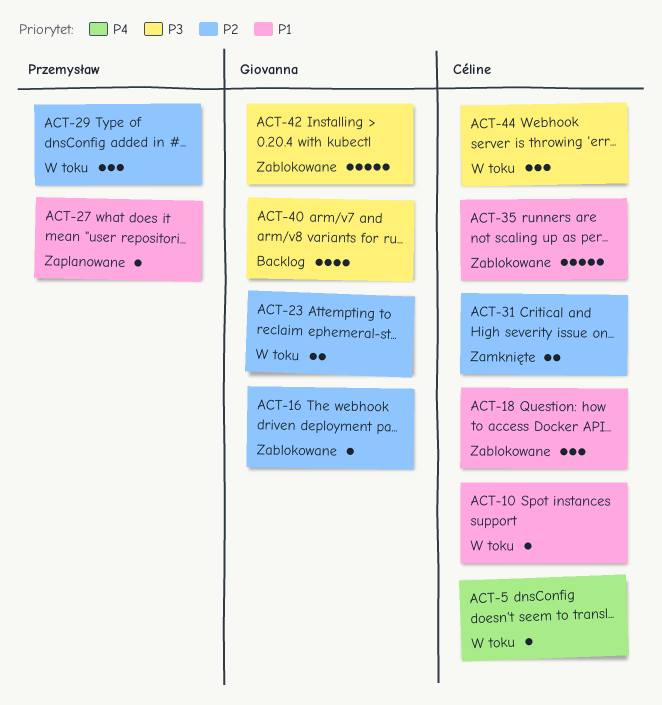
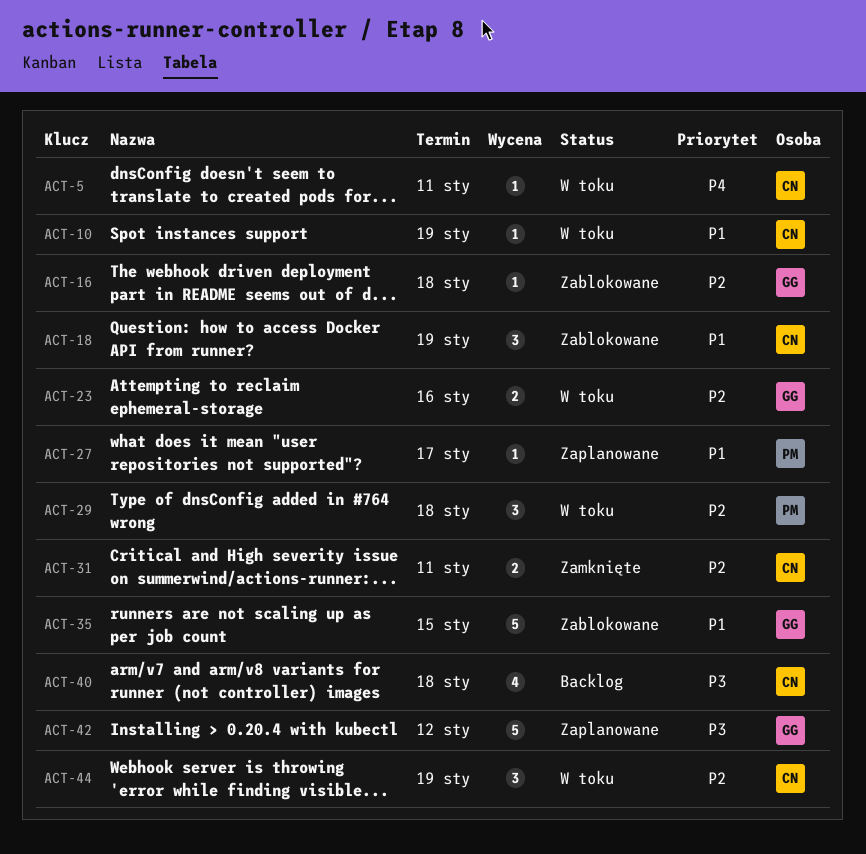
ACT-35, owner: Céline -> Giovanna
ACT-40, owner: Giovanna -> Céline
ACT-42, status: Zablokowane -> Zaplanowane
ACT-44, priority: P3 -> P2

